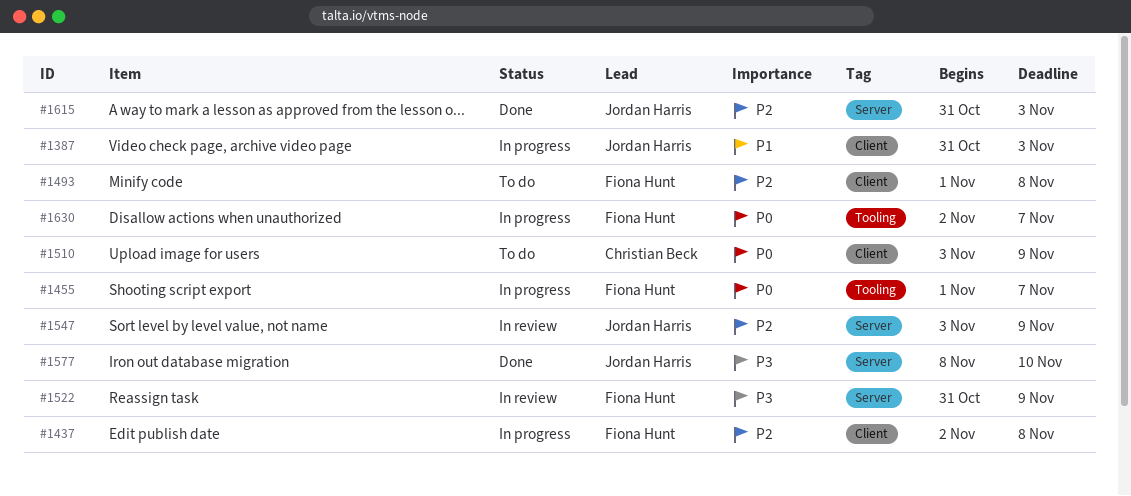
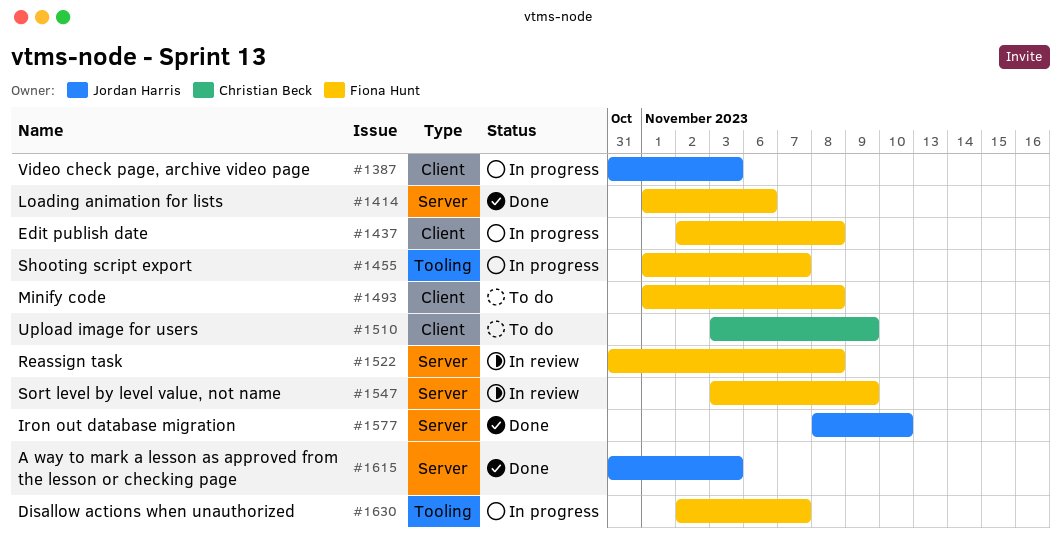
#1414: none -> present
#1522, due: Nov 9 -> Nov 8
#1547, owner: Jordan Harris -> Fiona Hunt

